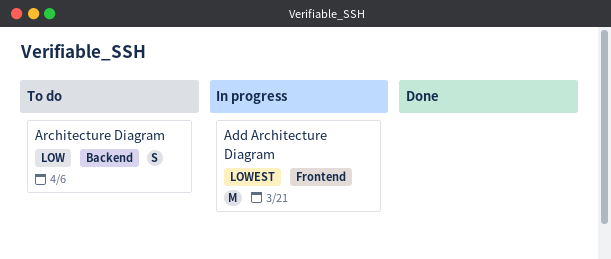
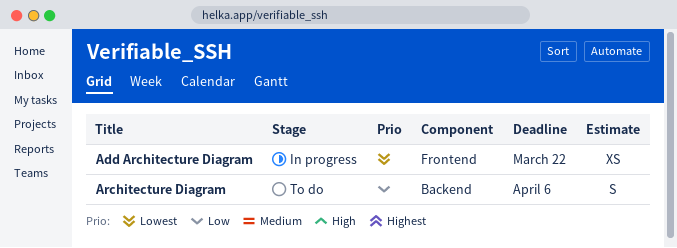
Add Architecture Diagram, estimate: M -> XS
Add Architecture Diagram, due: Mar 21 -> Mar 22

